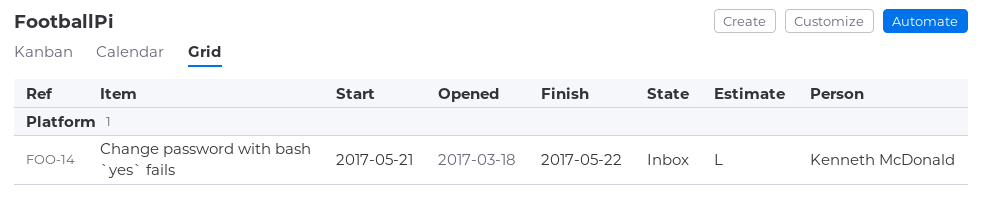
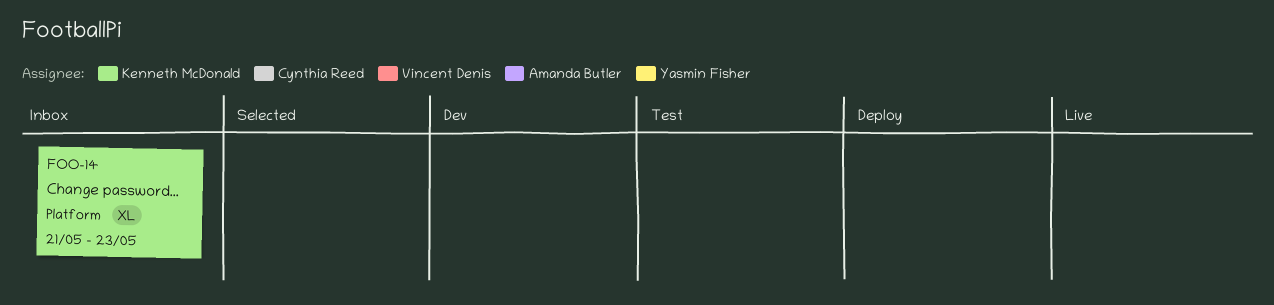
FOO-14, estimate: L -> XL
FOO-14, due: May 22 -> May 23

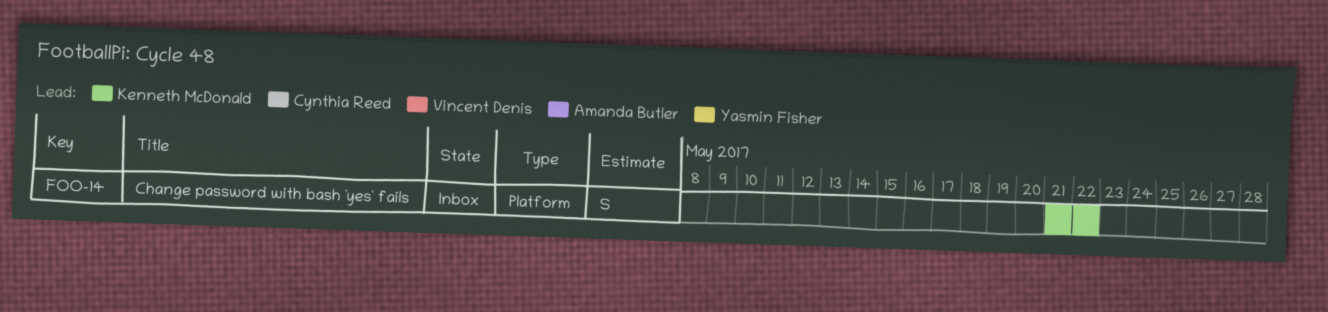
FOO-14, estimate: XL -> S
FOO-14, due: May 23 -> May 22

